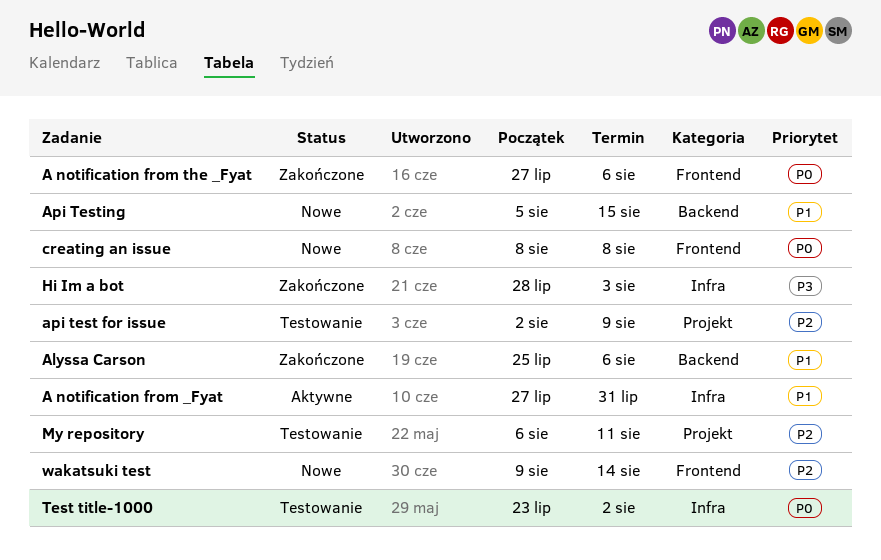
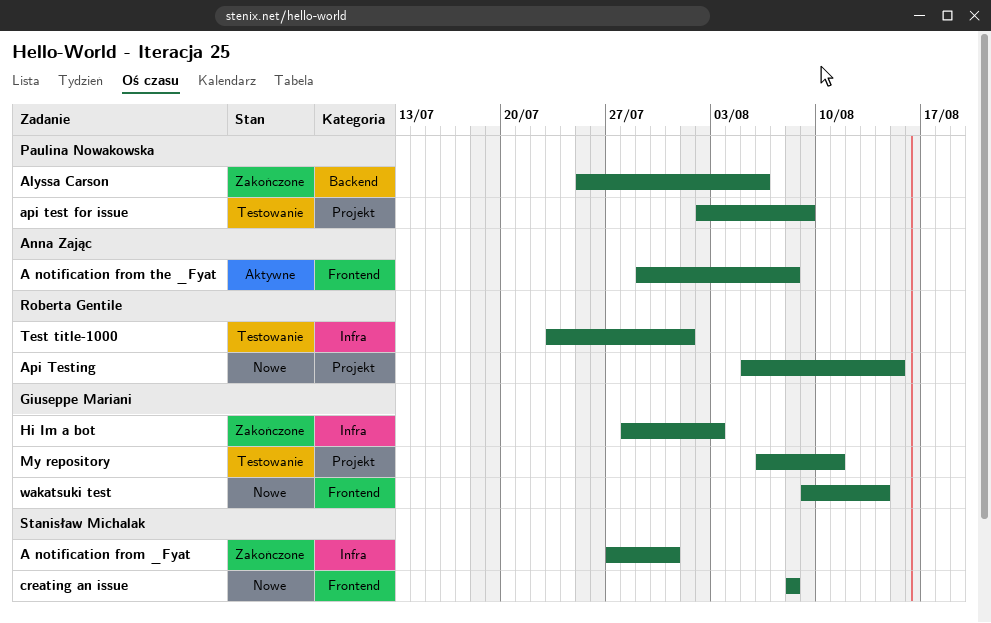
A notification from _Fyat, status: Aktywne -> Zakończone
A notification from the _Fyat, status: Zakończone -> Aktywne
A notification from the _Fyat, start: Jul 27 -> Jul 29
A notification from the _Fyat, due: Aug 6 -> Aug 8
Api Testing, label: Backend -> Projekt
Test title-1000, due: Aug 2 -> Aug 1

